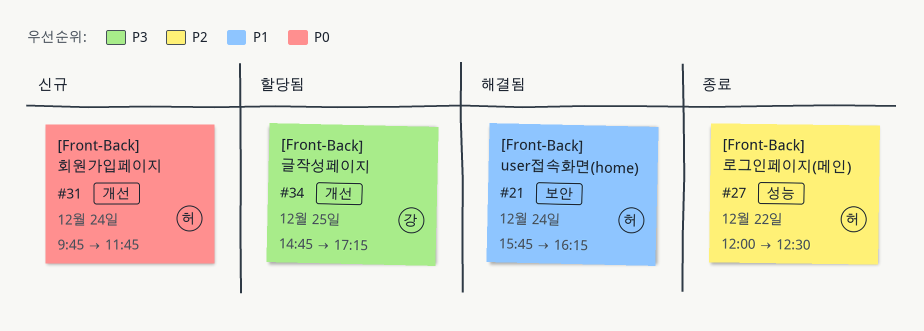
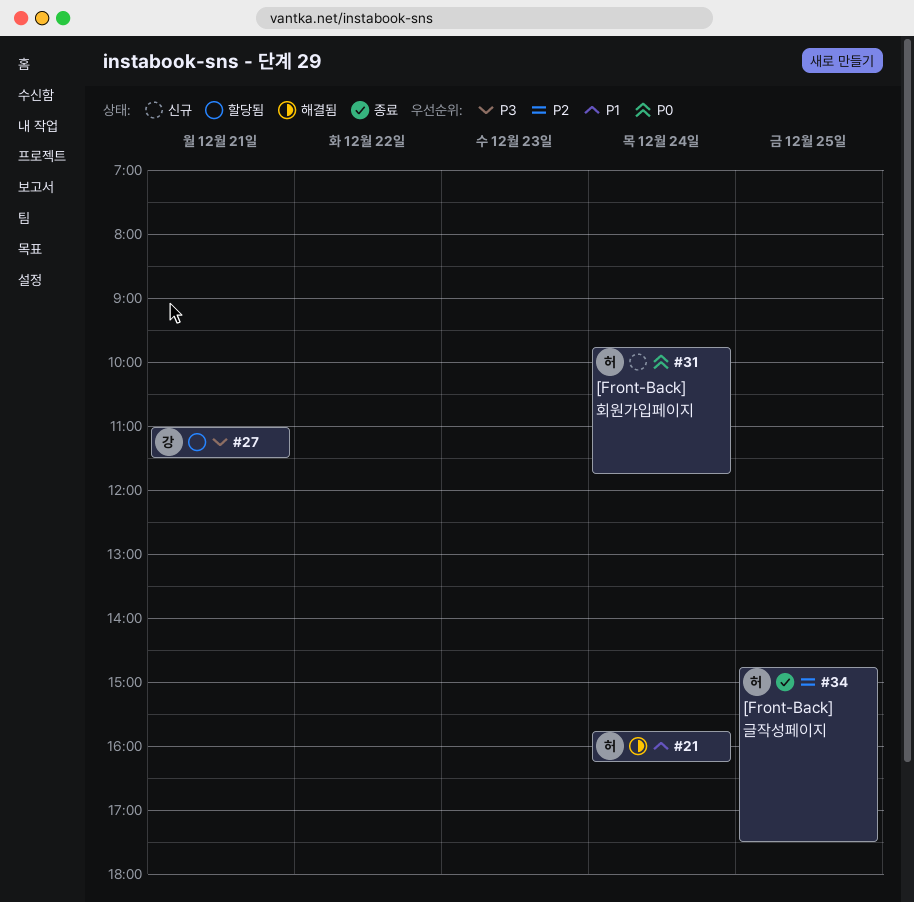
#27, status: 종료 -> 할당됨
#27, owner: 허 -> 강
#27, priority: P2 -> P3
#27, day: Dec 22 -> Dec 21
#27, begins: 12:00 -> 11:00
#27, ends: 12:30 -> 11:30
#34, status: 할당됨 -> 종료
#34, owner: 강 -> 허
#34, priority: P3 -> P2
#34, ends: 17:15 -> 17:30

